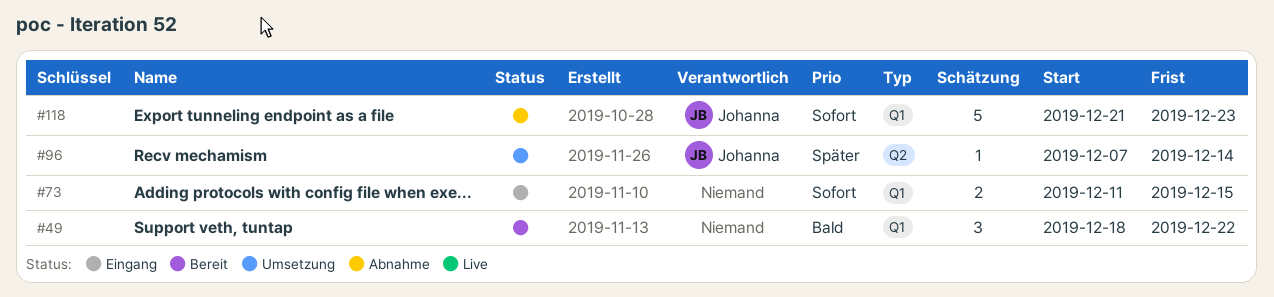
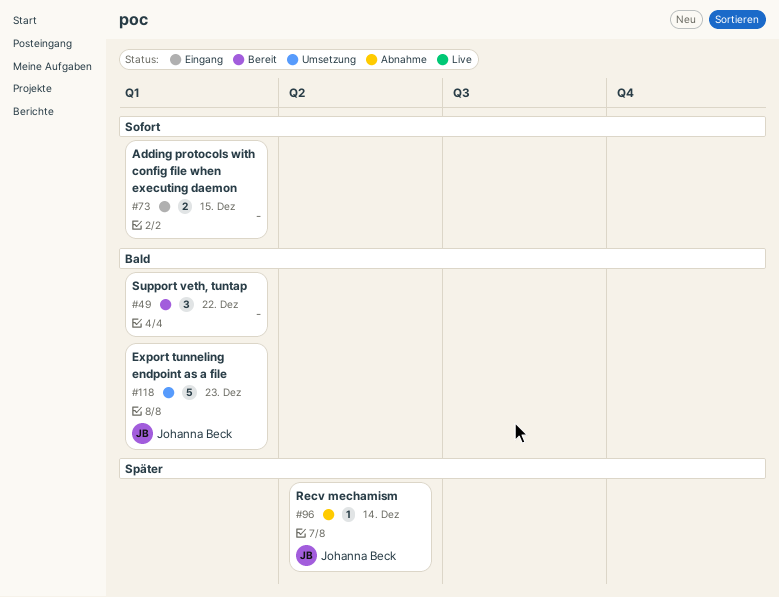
#96, status: Umsetzung -> Abnahme
#118, status: Abnahme -> Umsetzung
#118, priority: Sofort -> Bald

